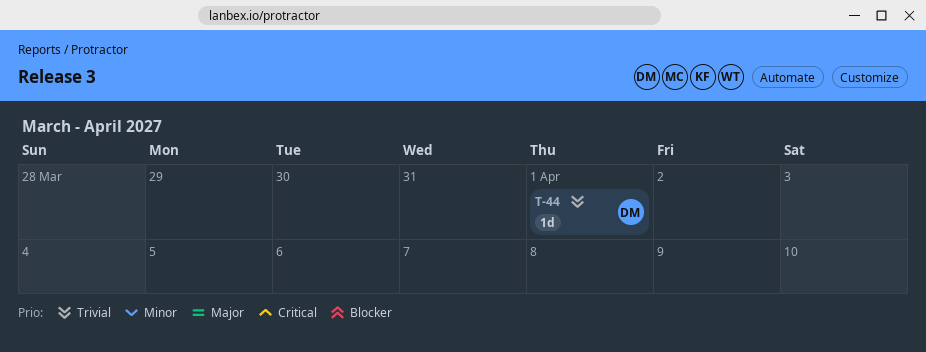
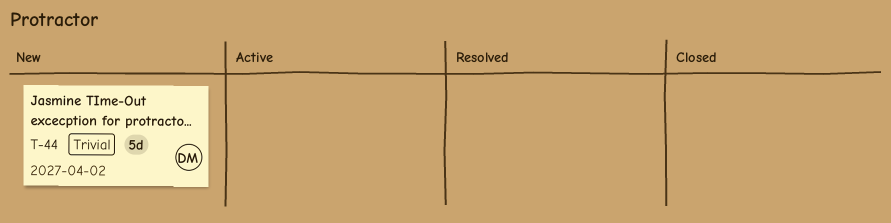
T-44, estimate: 1d -> 5d
T-44, due: Apr 1 -> Apr 2

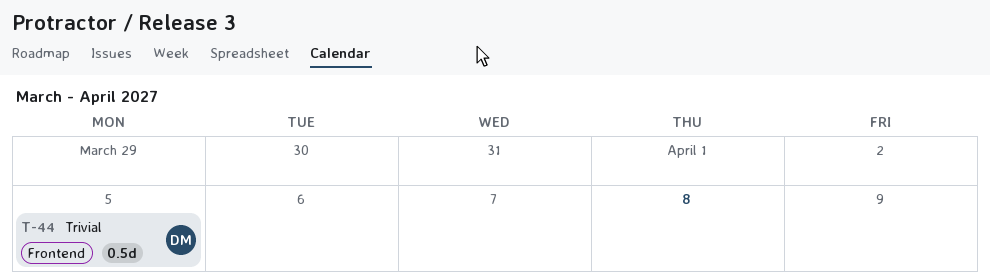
T-44, estimate: 5d -> 0.5d
T-44, due: Apr 2 -> Apr 5

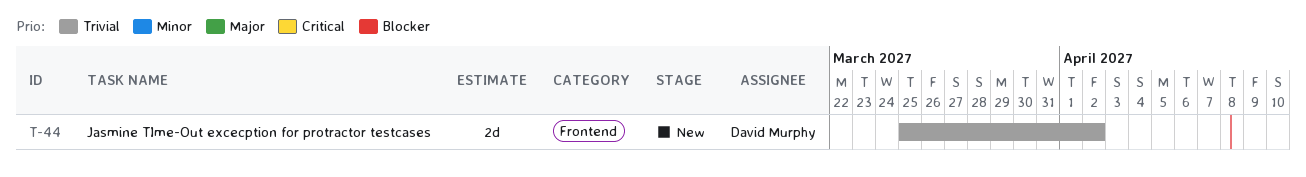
T-44, estimate: 0.5d -> 2d
T-44, due: Apr 5 -> Apr 2

